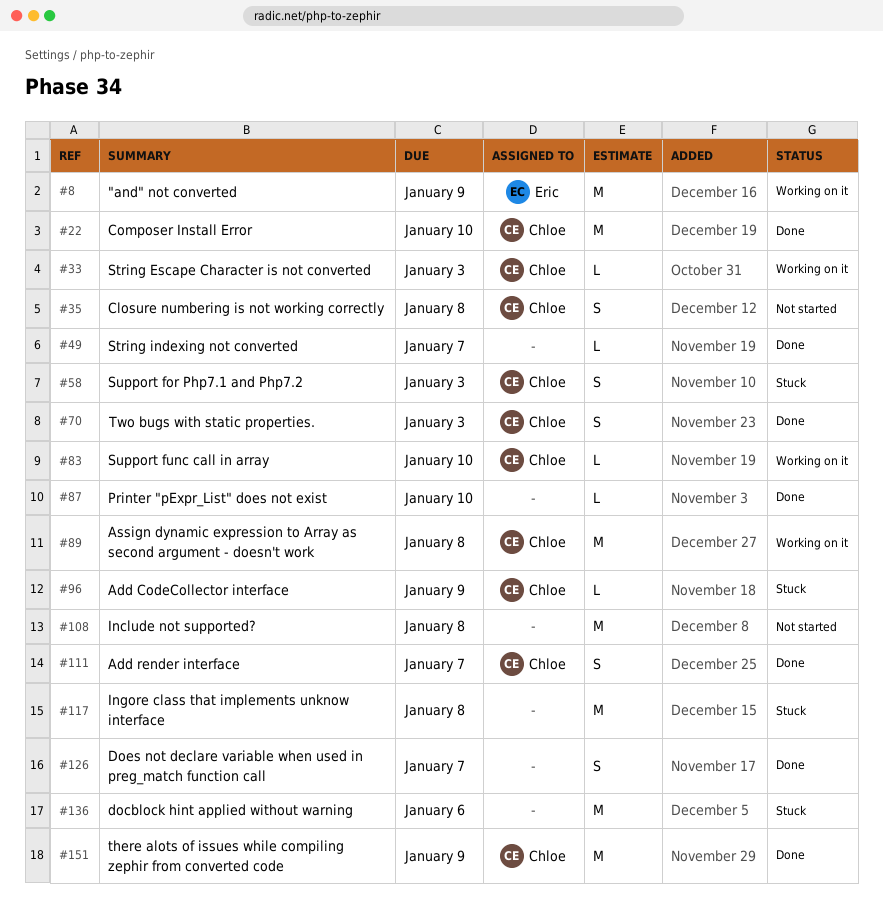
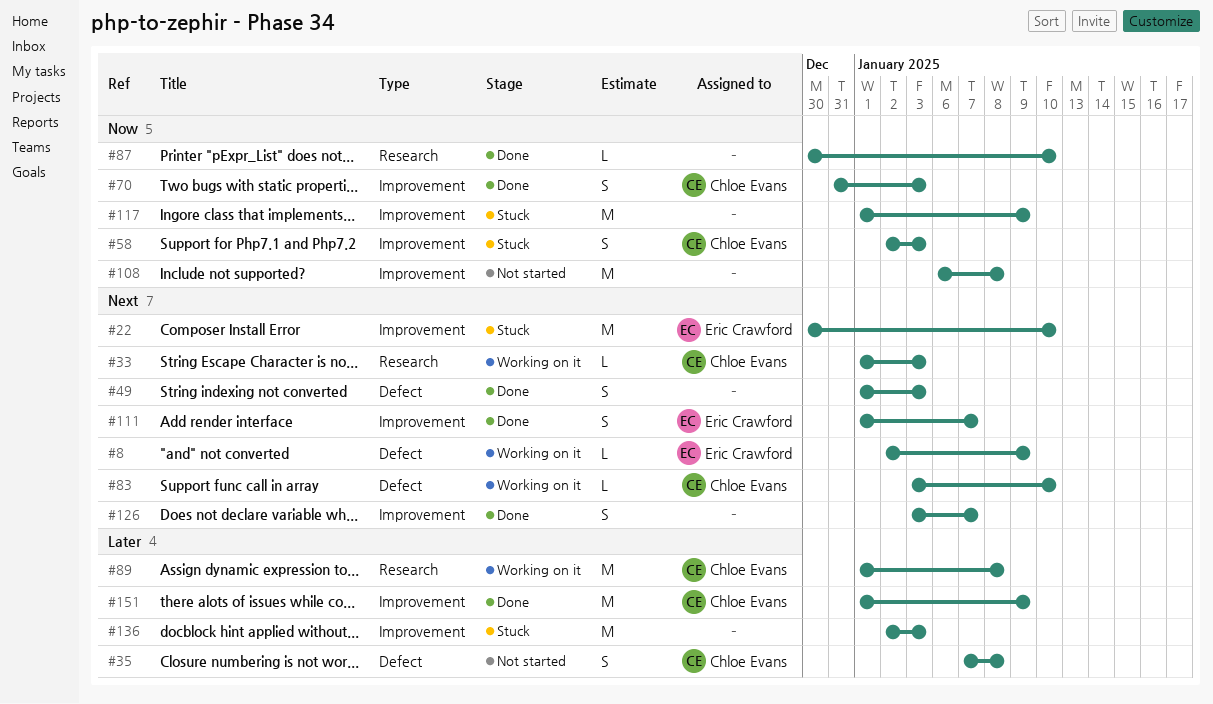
#8, estimate: M -> L
#22, status: Done -> Stuck
#22, owner: Chloe Evans -> Eric Crawford
#49, estimate: L -> S
#49, due: Jan 7 -> Jan 3
#96: present -> none
#111, owner: Chloe Evans -> Eric Crawford
#117, due: Jan 8 -> Jan 9
#136, due: Jan 6 -> Jan 3

